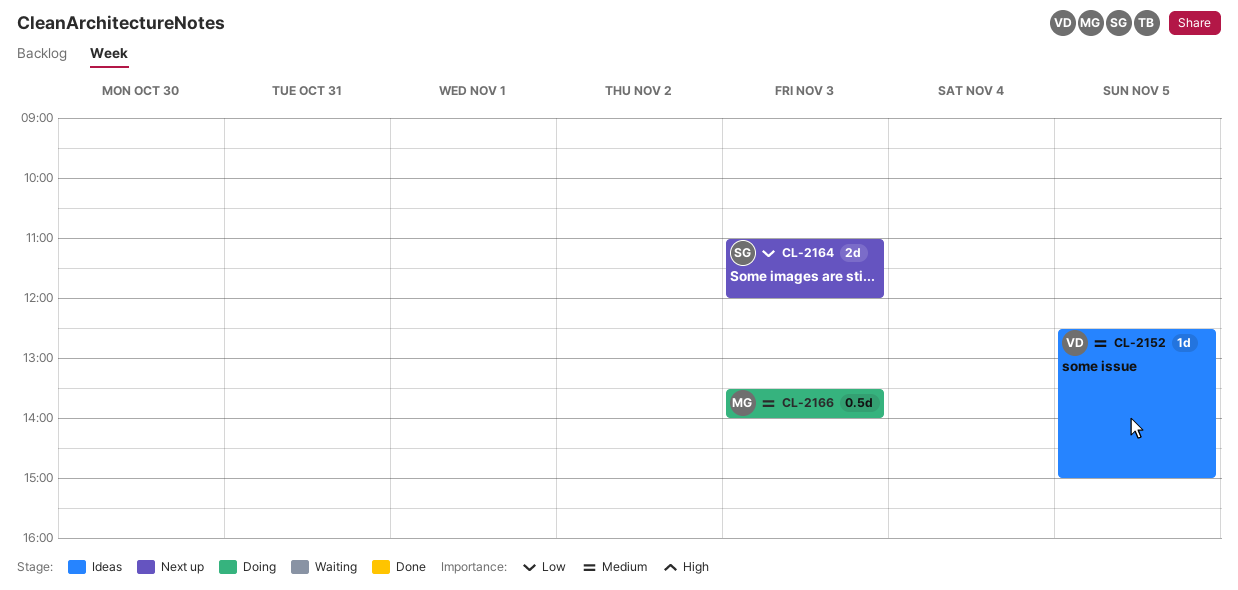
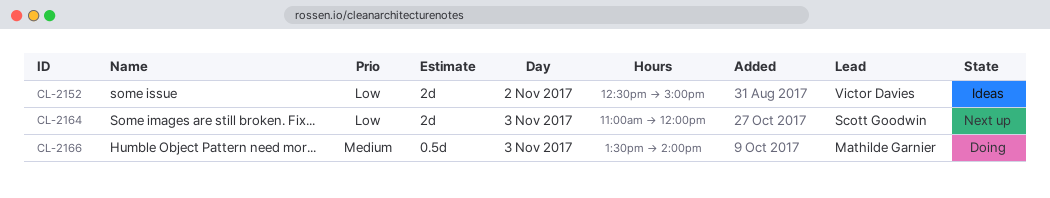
CL-2152, priority: Medium -> Low
CL-2152, estimate: 1d -> 2d
CL-2152, day: Nov 5 -> Nov 2

